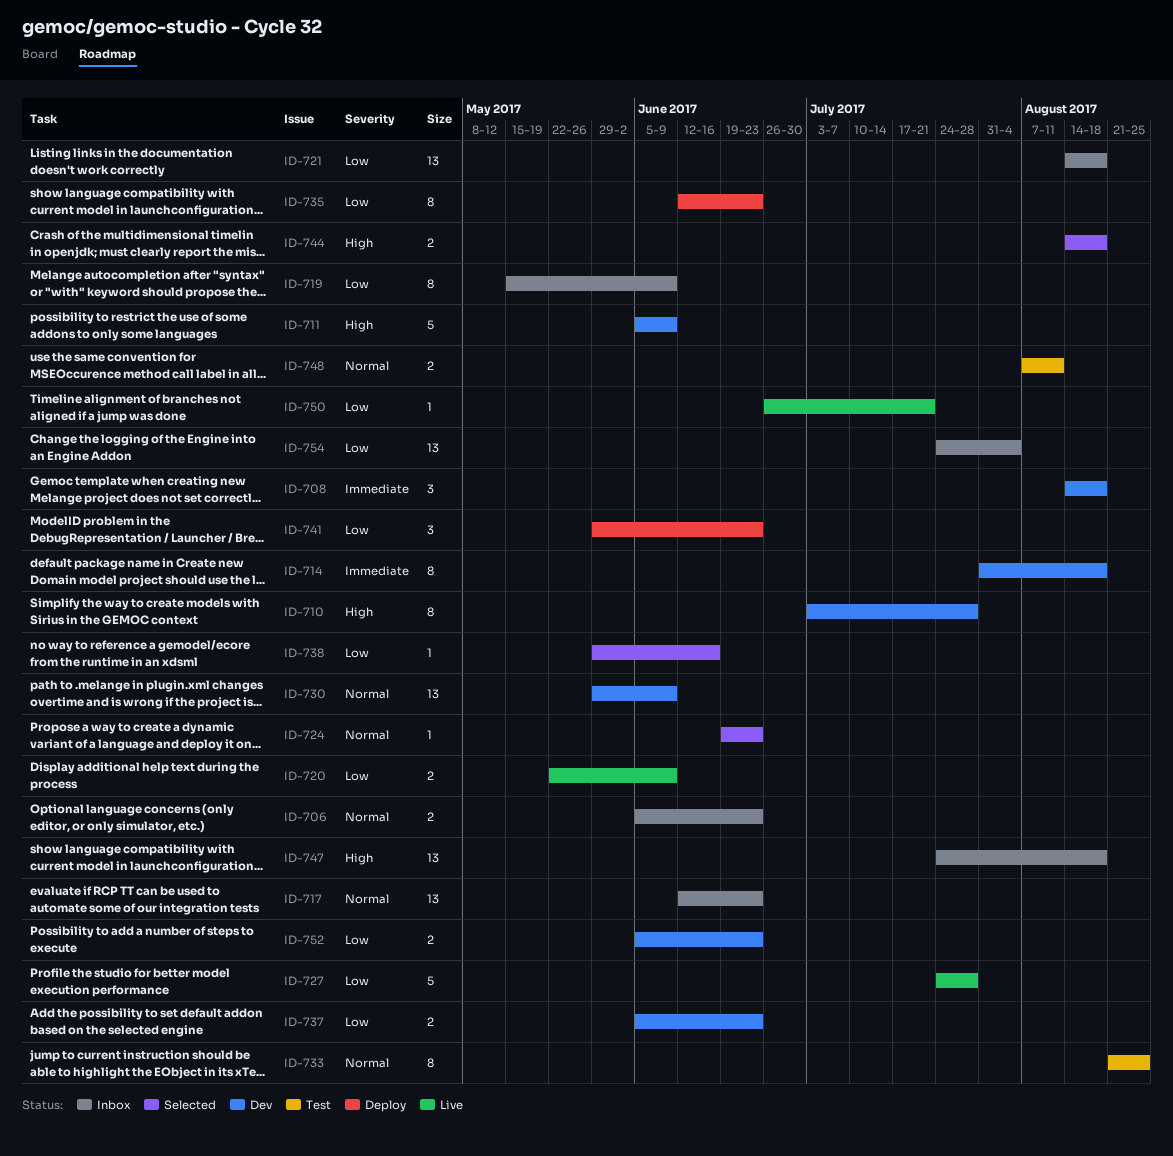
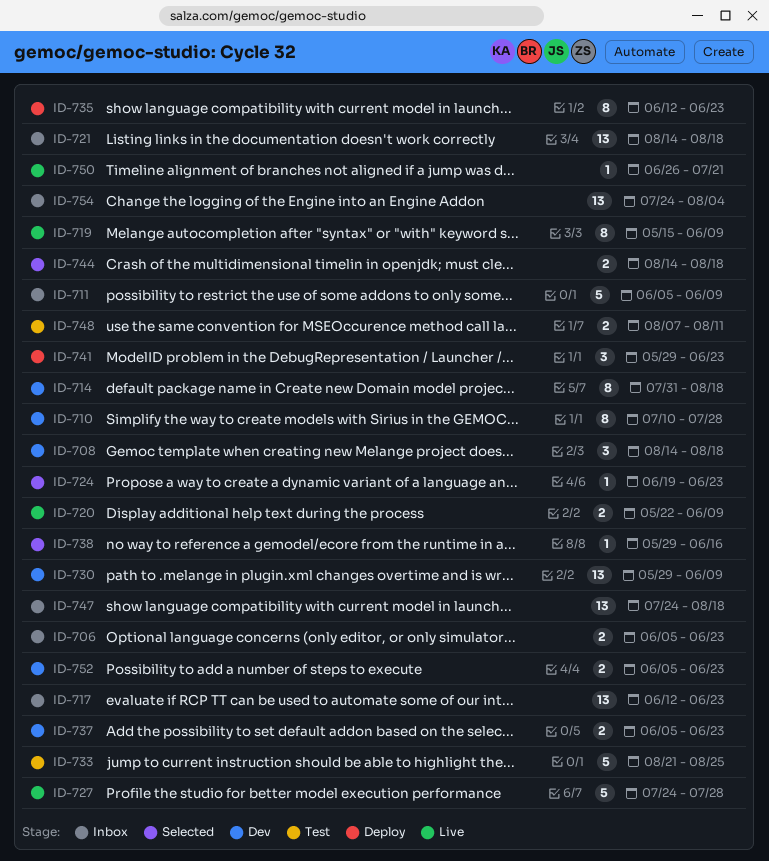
ID-710, start: Jul 3 -> Jul 10
ID-711, status: Dev -> Inbox
ID-719, status: Inbox -> Live
ID-733, estimate: 8 -> 5

